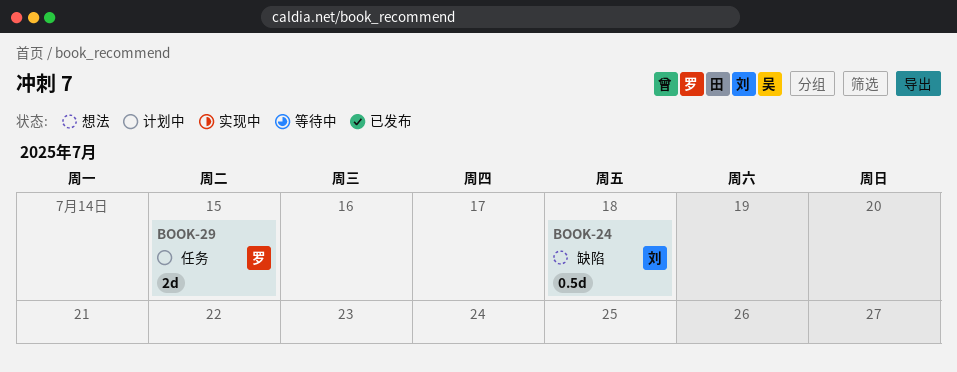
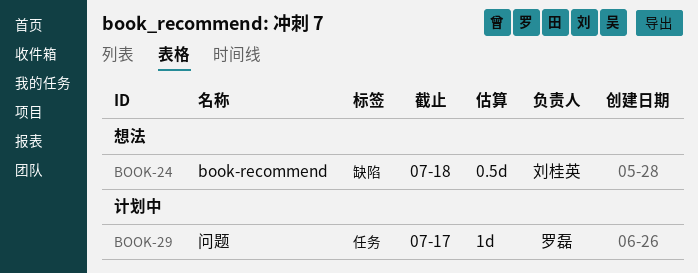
BOOK-29, estimate: 2d -> 1d
BOOK-29, due: Jul 15 -> Jul 17

